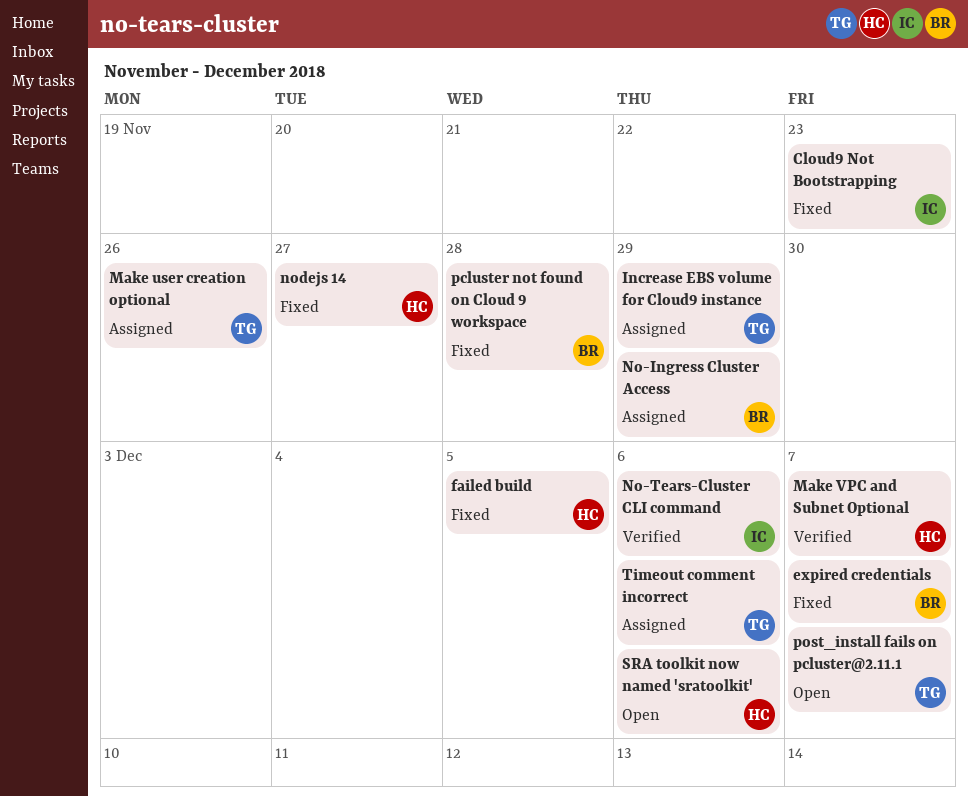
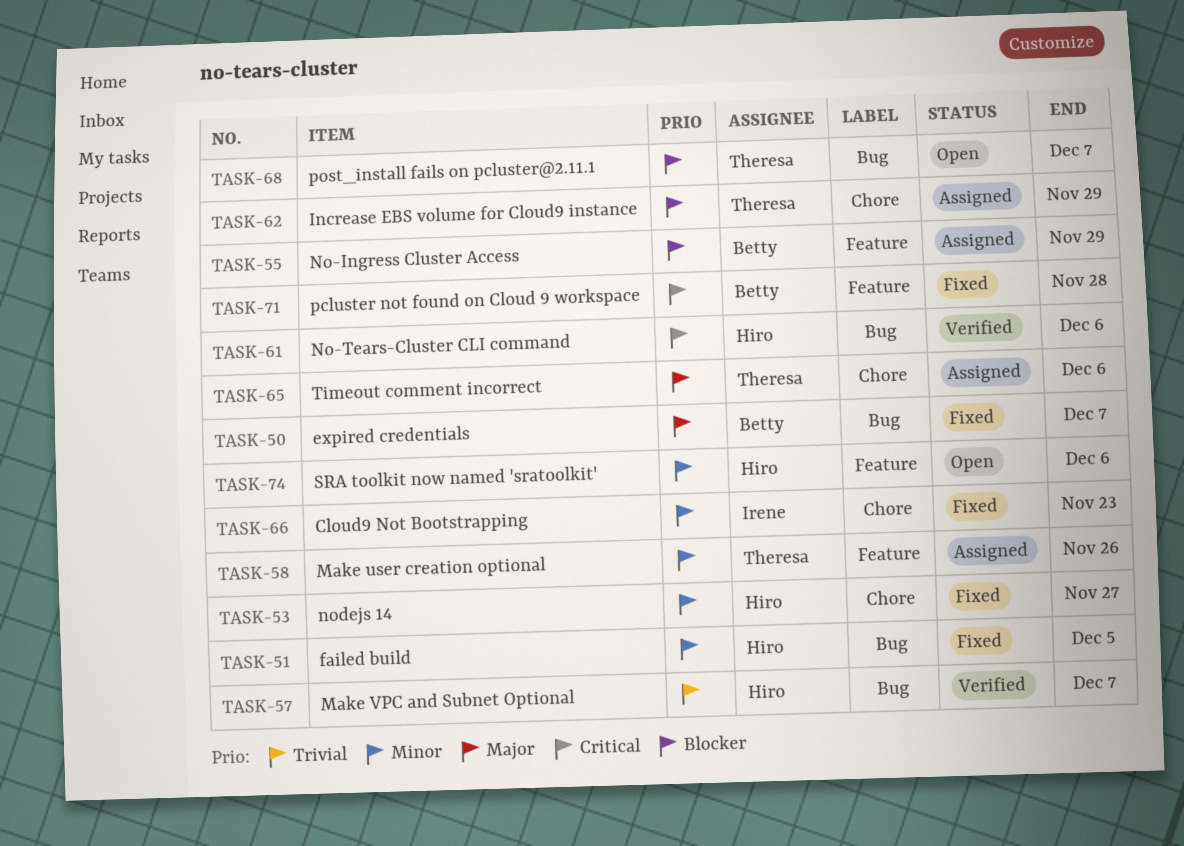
No-Tears-Cluster CLI command, owner: Irene -> Hiro

